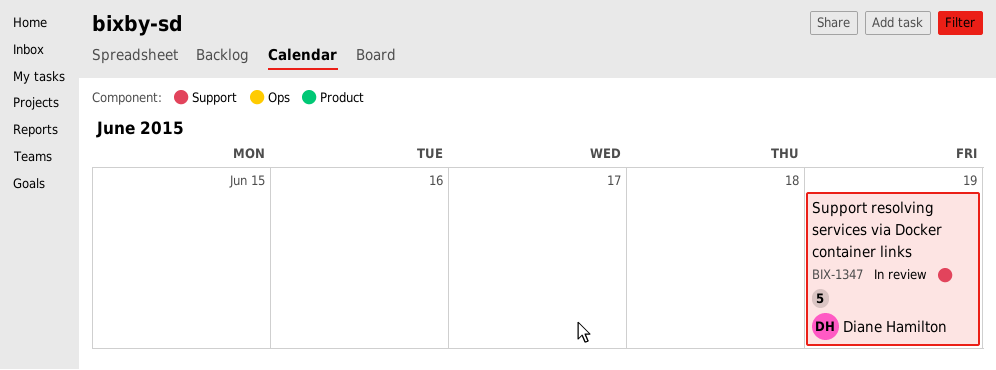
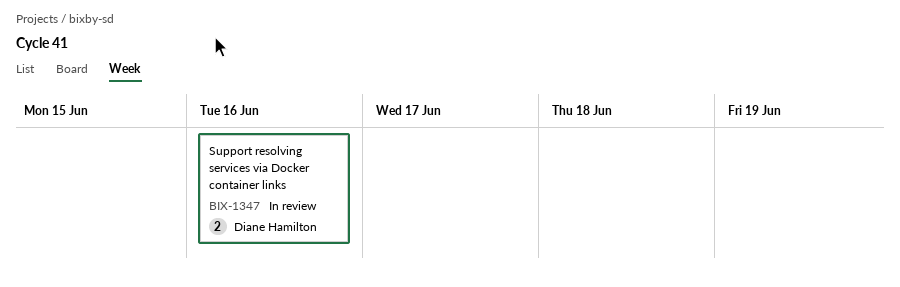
BIX-1347, estimate: 5 -> 2
BIX-1347, due: Jun 19 -> Jun 16

